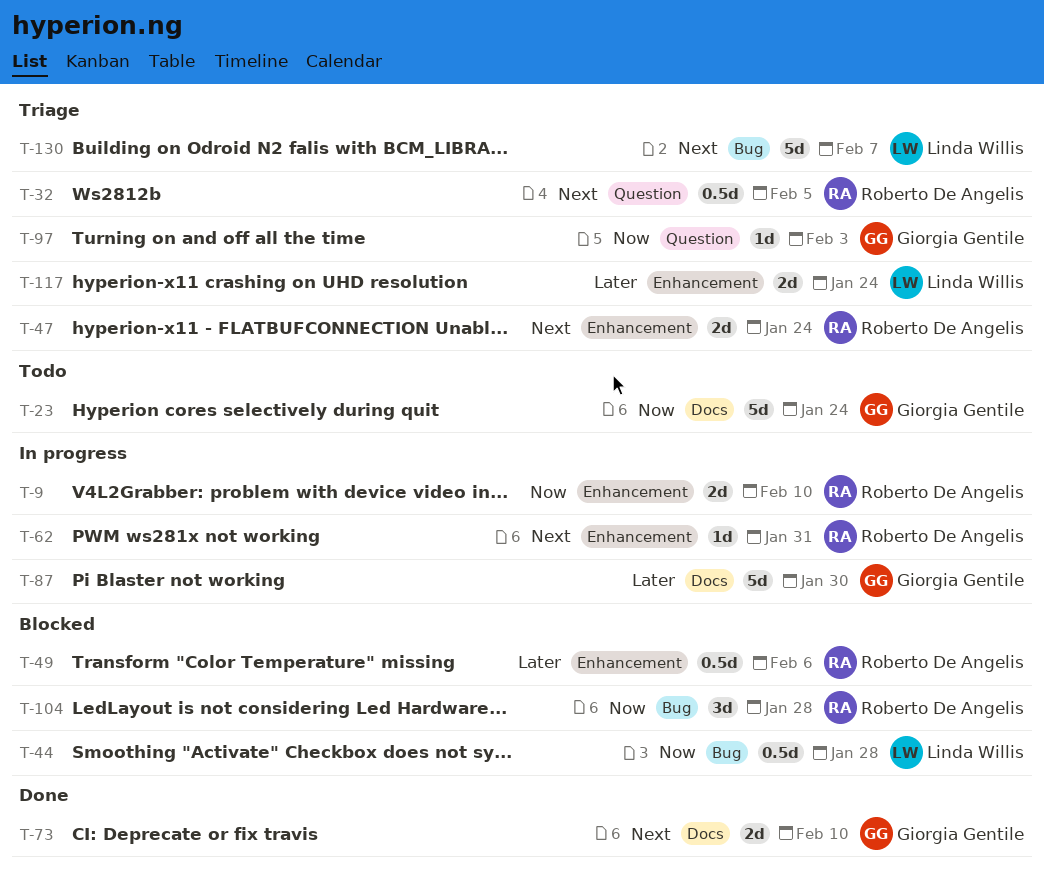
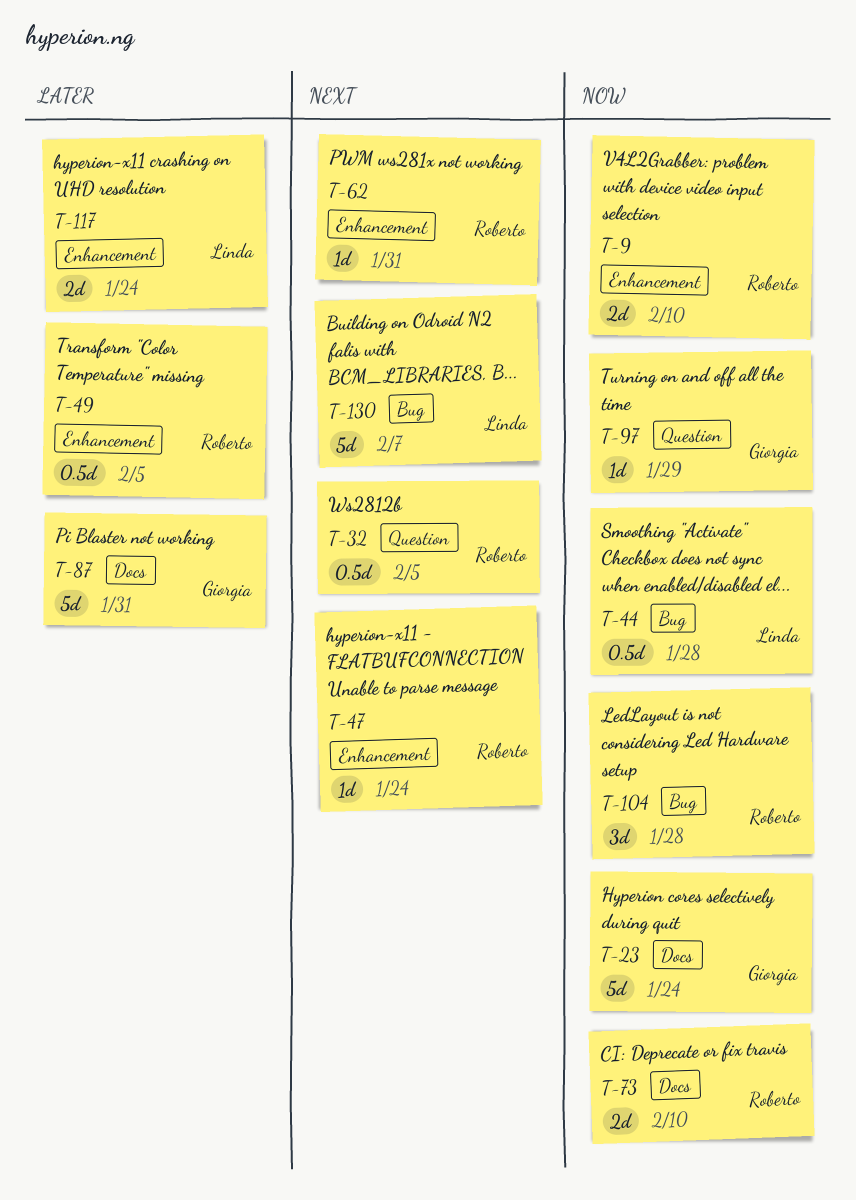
T-47, estimate: 2d -> 1d
T-49, due: Feb 6 -> Feb 5
T-73, owner: Giorgia Gentile -> Roberto De Angelis
T-73, priority: Next -> Now
T-87, due: Jan 30 -> Jan 31
T-97, due: Feb 3 -> Jan 29

